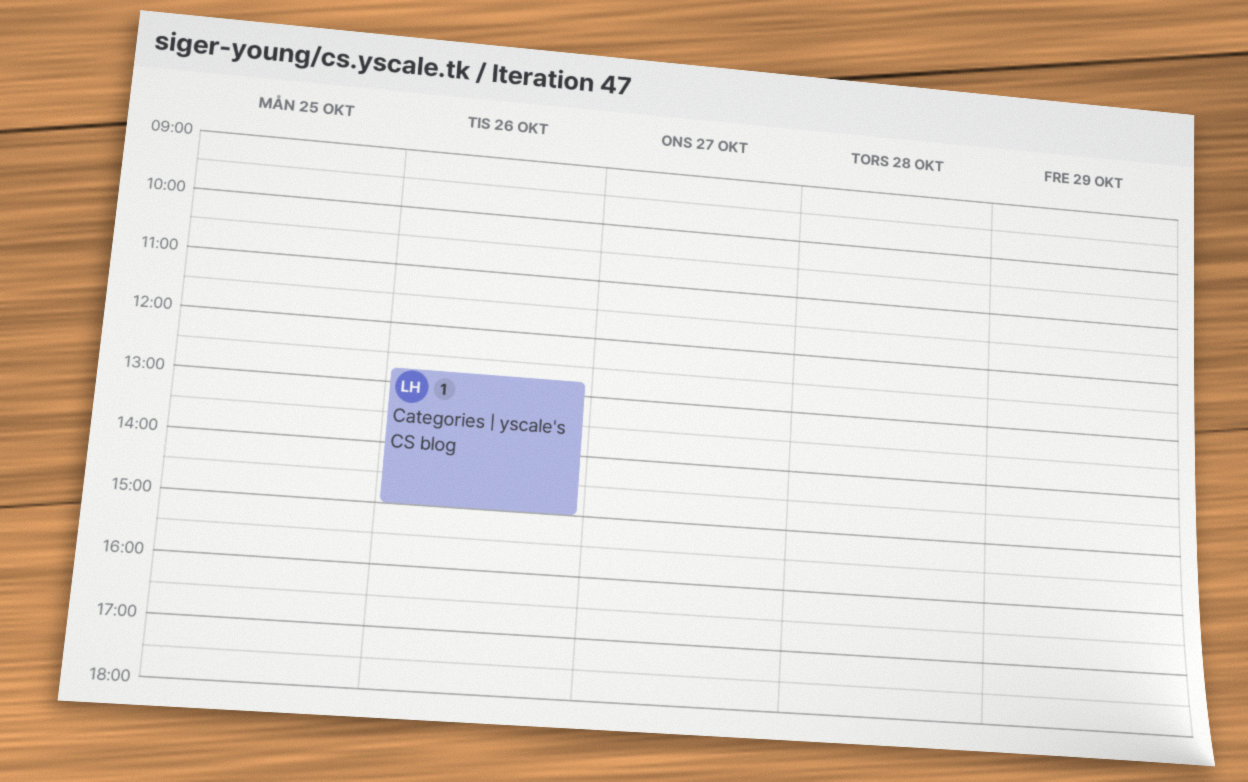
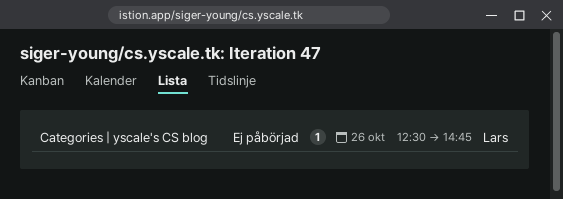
Categories | yscale's CS blog, begins: 12:45 -> 12:30
Categories | yscale's CS blog, ends: 15:00 -> 14:45

